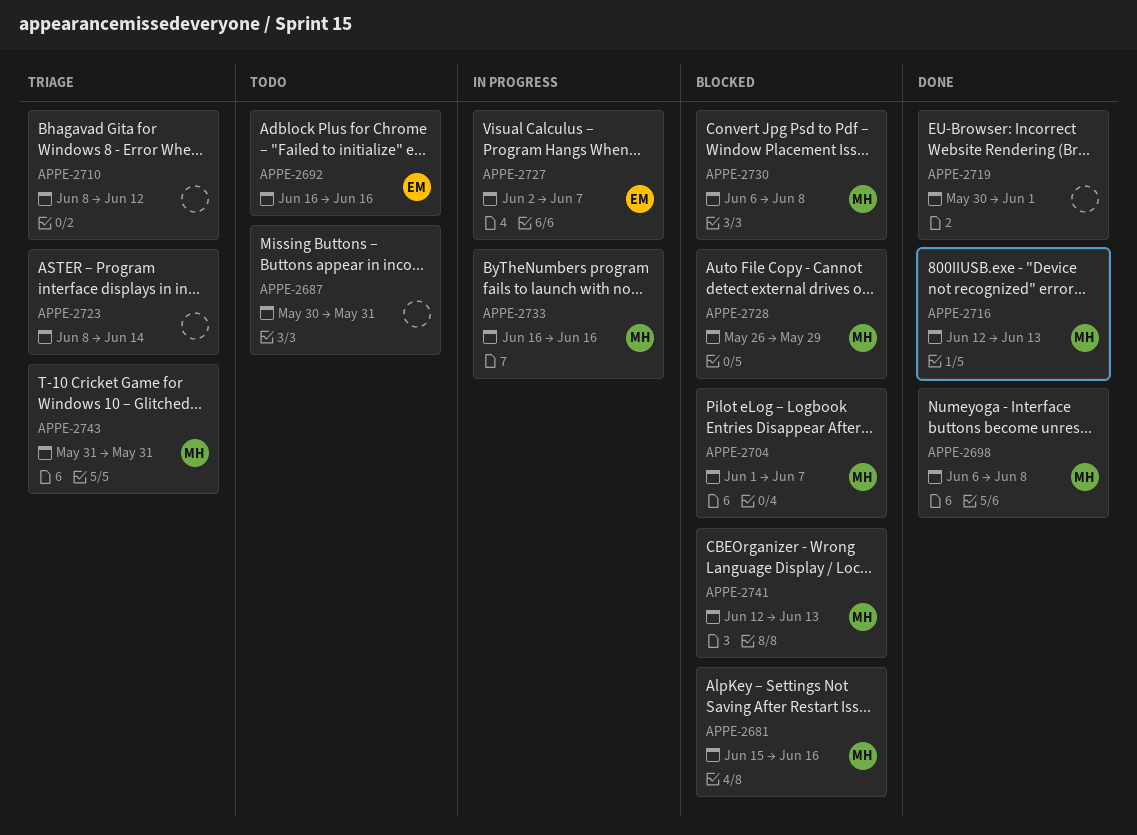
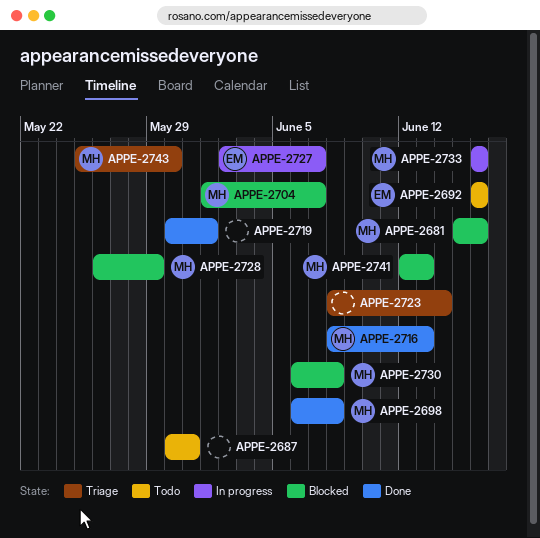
APPE-2710: present -> none
APPE-2716, start: Jun 12 -> Jun 8
APPE-2743, start: May 31 -> May 25
APPE-2743, due: May 31 -> May 30

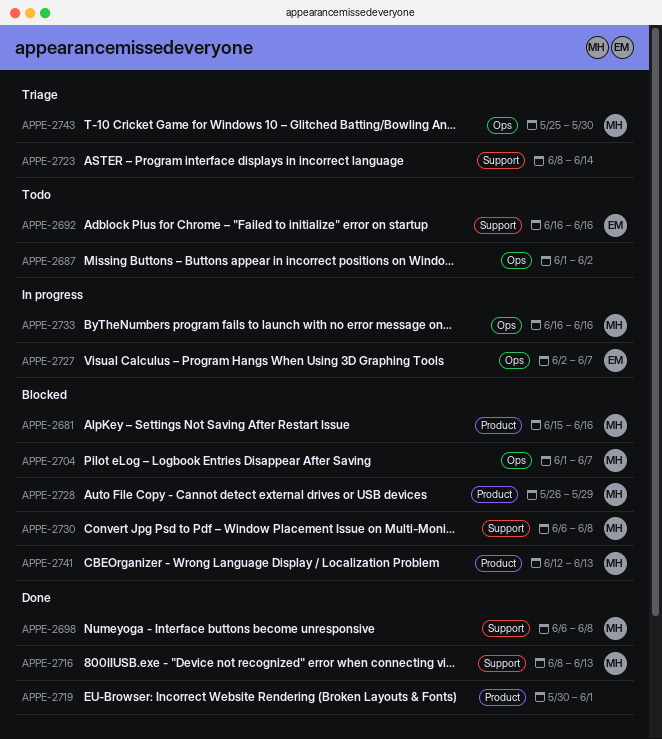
APPE-2687, start: May 30 -> Jun 1
APPE-2687, due: May 31 -> Jun 2

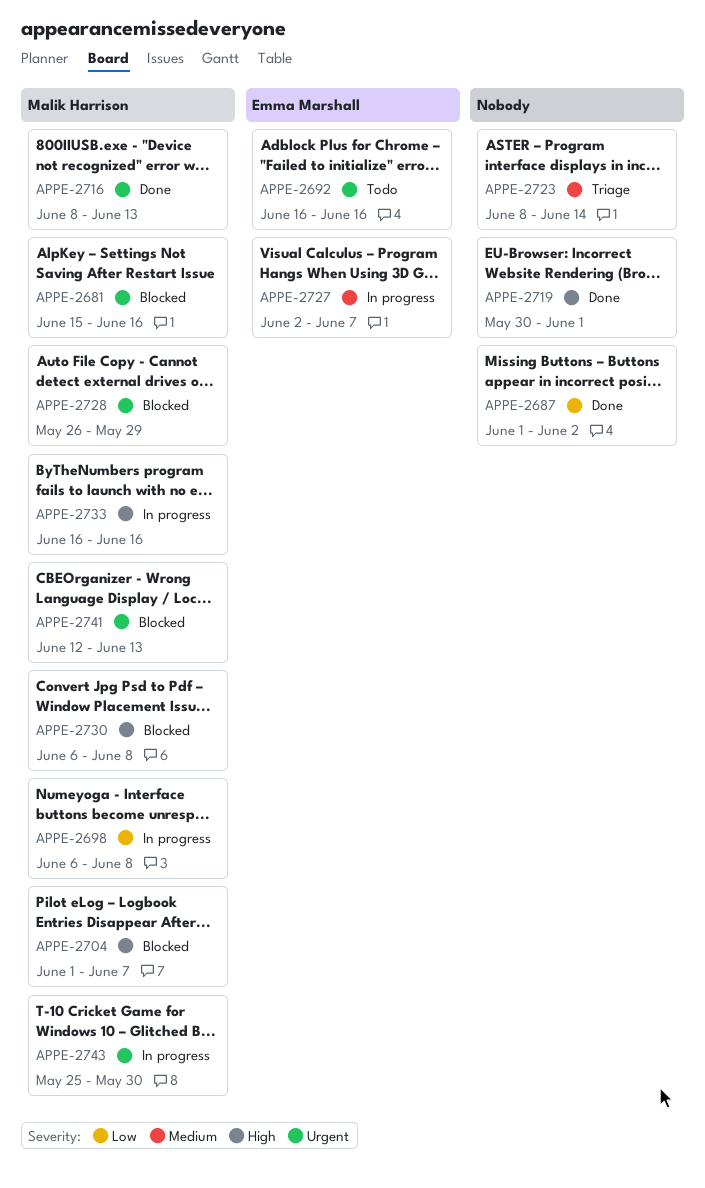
APPE-2687, status: Todo -> Done
APPE-2698, status: Done -> In progress
APPE-2743, status: Triage -> In progress

